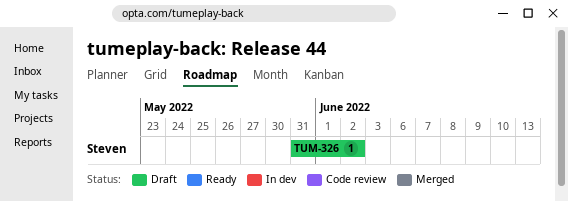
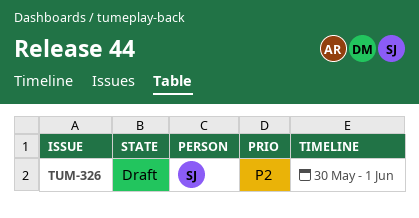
TUM-326, start: May 31 -> May 30
TUM-326, due: Jun 2 -> Jun 1

